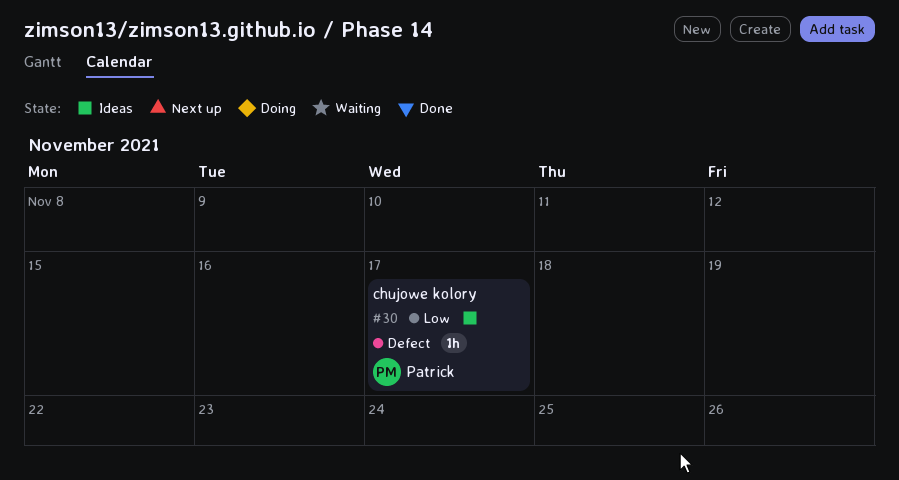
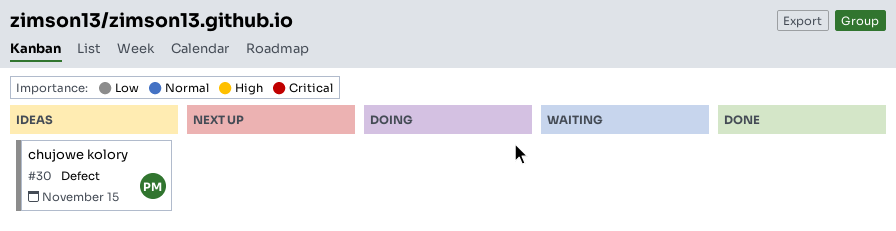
#30, due: Nov 17 -> Nov 15

